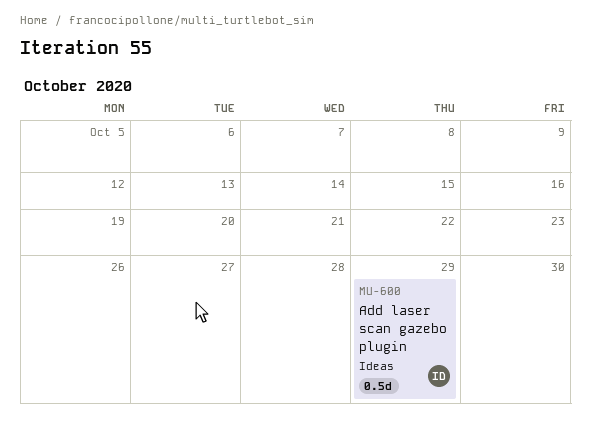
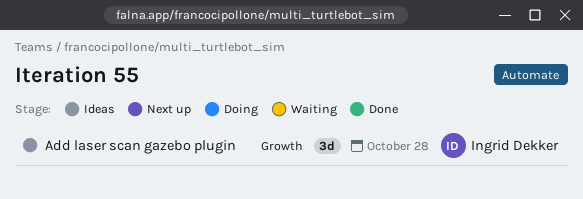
Add laser scan gazebo plugin, estimate: 0.5d -> 3d
Add laser scan gazebo plugin, due: Oct 29 -> Oct 28

